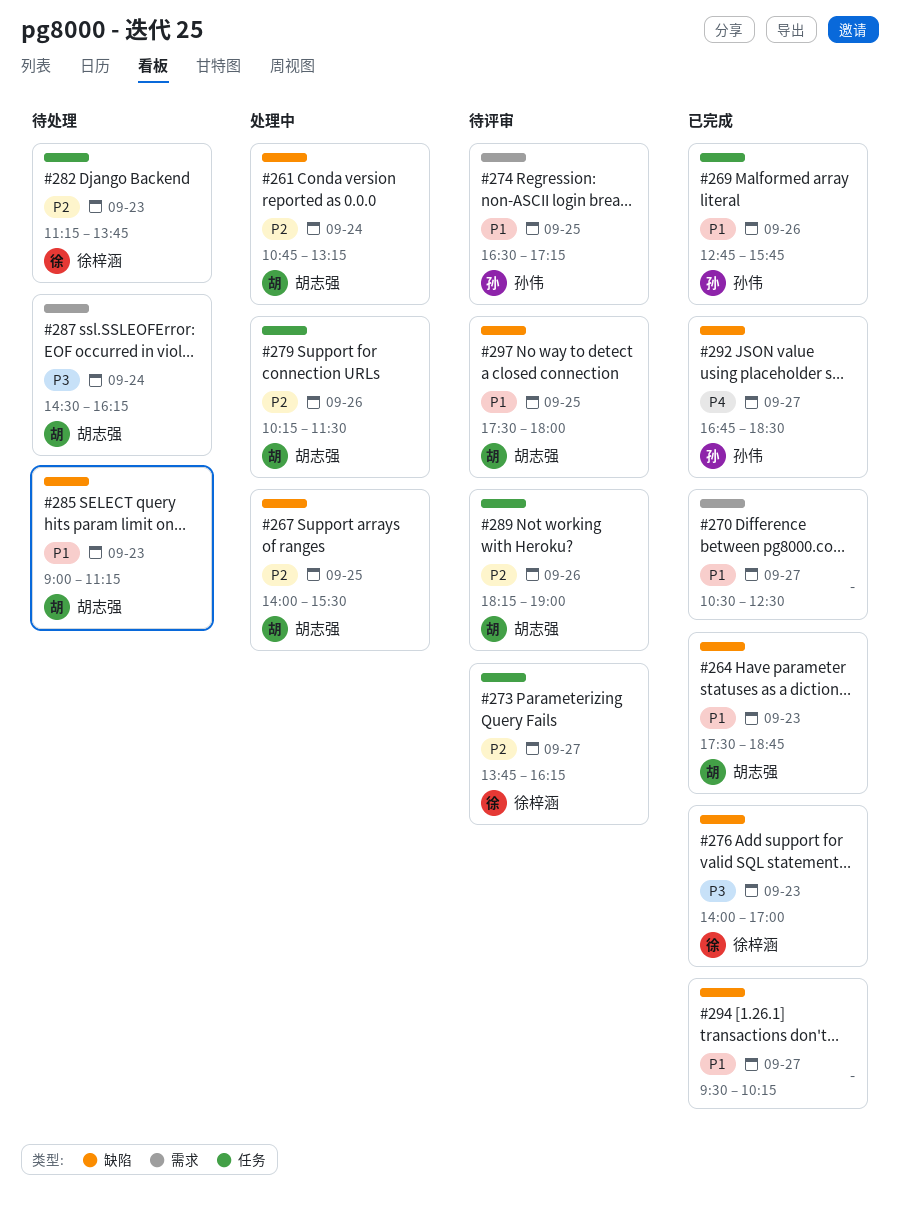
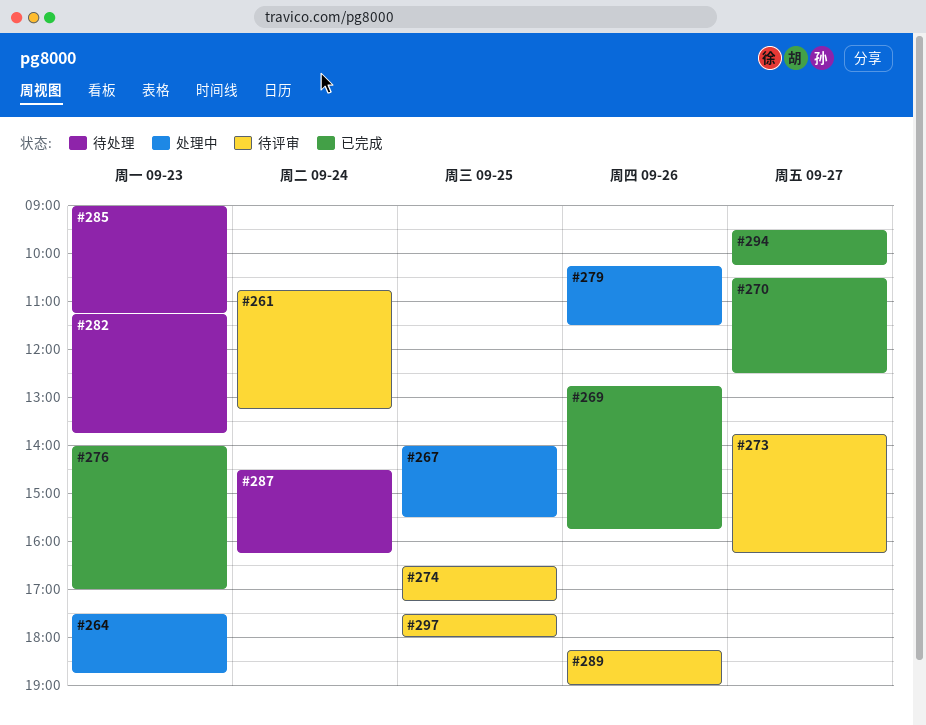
#261, status: 处理中 -> 待评审
#264, status: 已完成 -> 处理中
#292: present -> none

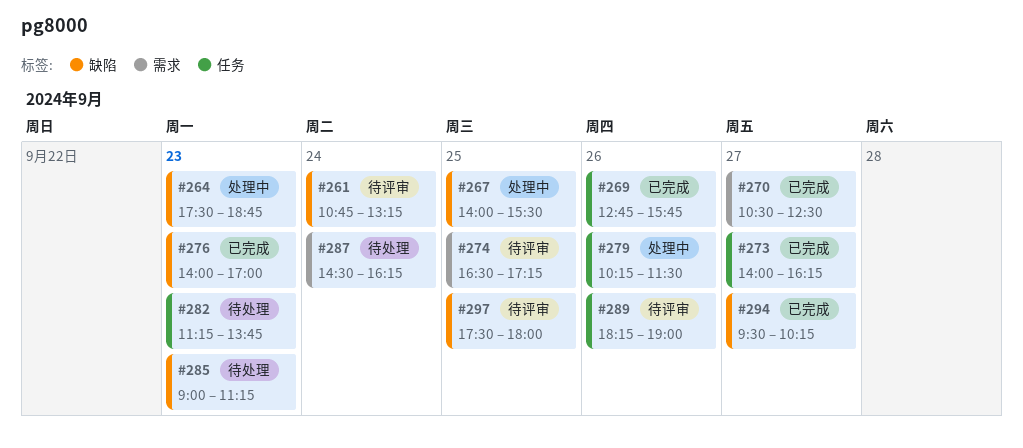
#273, status: 待评审 -> 已完成
#273, begins: 13:45 -> 14:00

